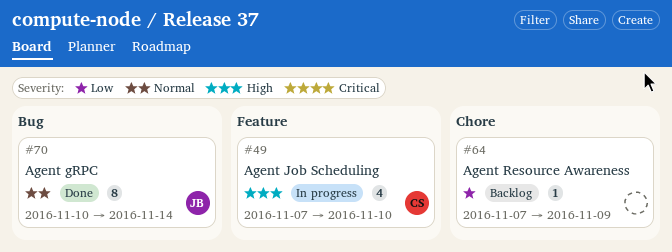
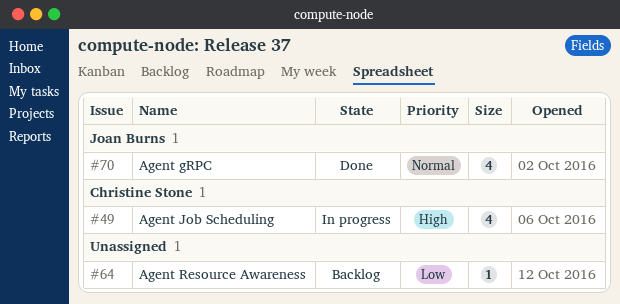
#70, estimate: 8 -> 4

